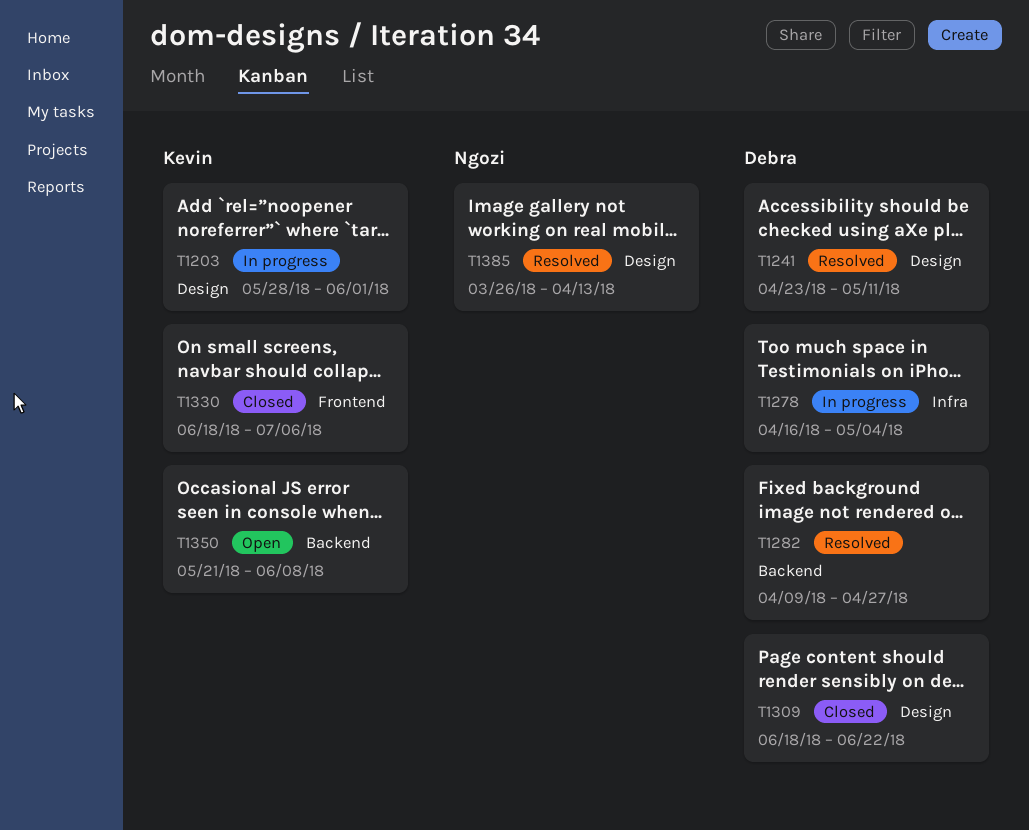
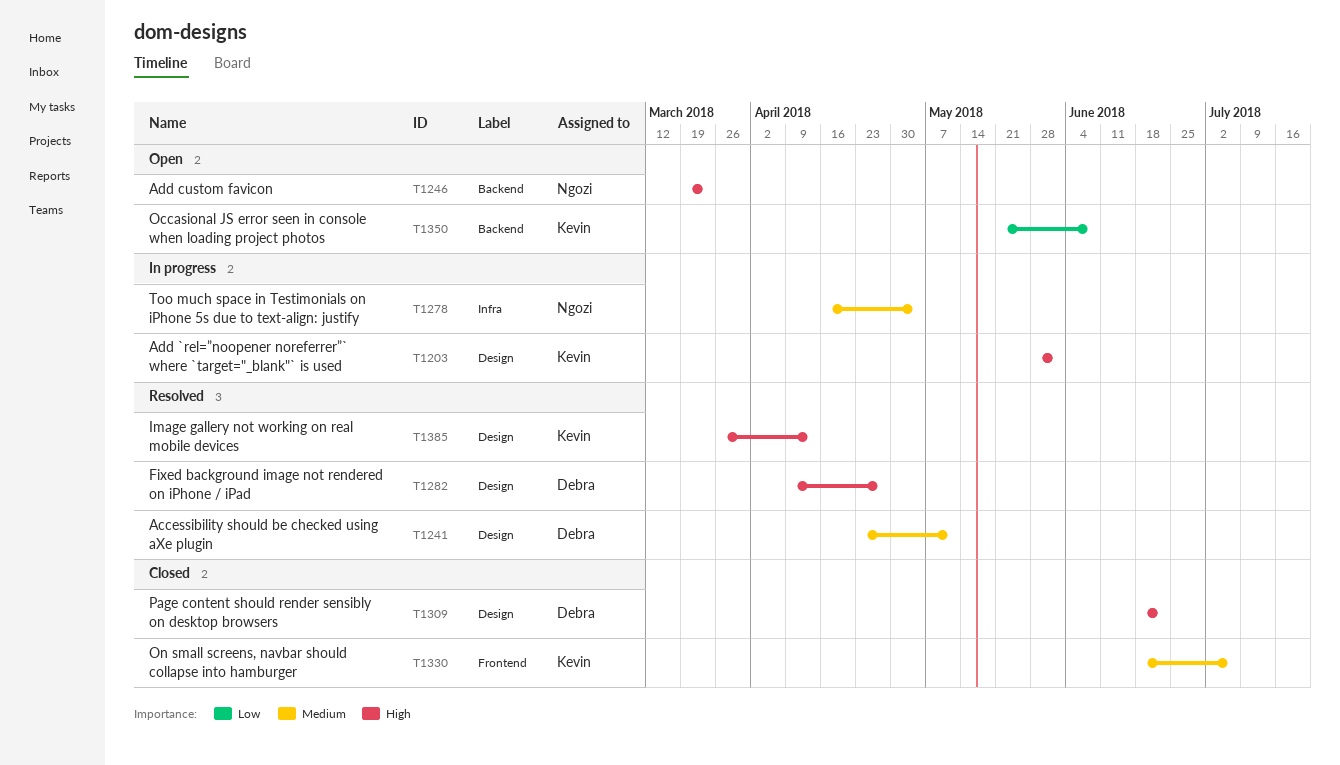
T1246: none -> present
T1278, owner: Debra -> Ngozi
T1282, label: Backend -> Design
T1385, owner: Ngozi -> Kevin

